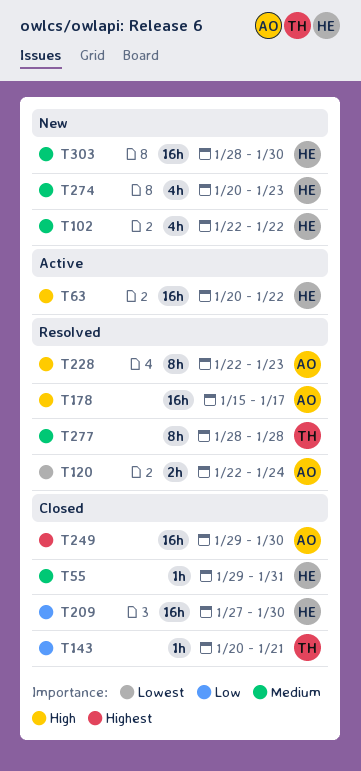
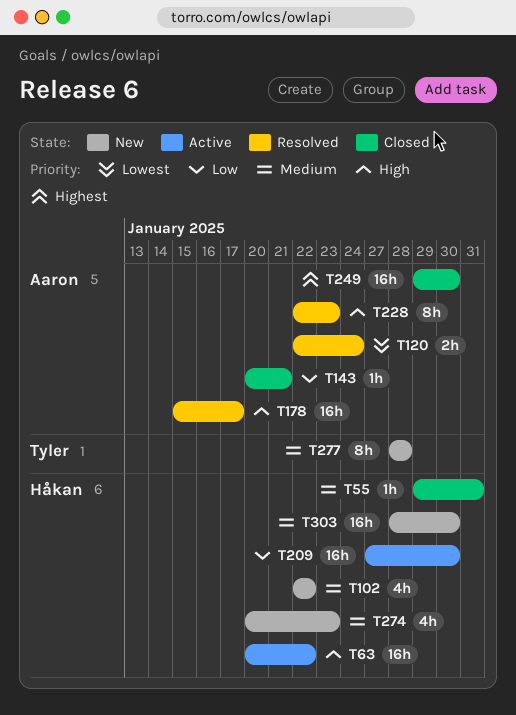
T143, owner: Tyler -> Aaron
T209, status: Closed -> Active
T277, status: Resolved -> New

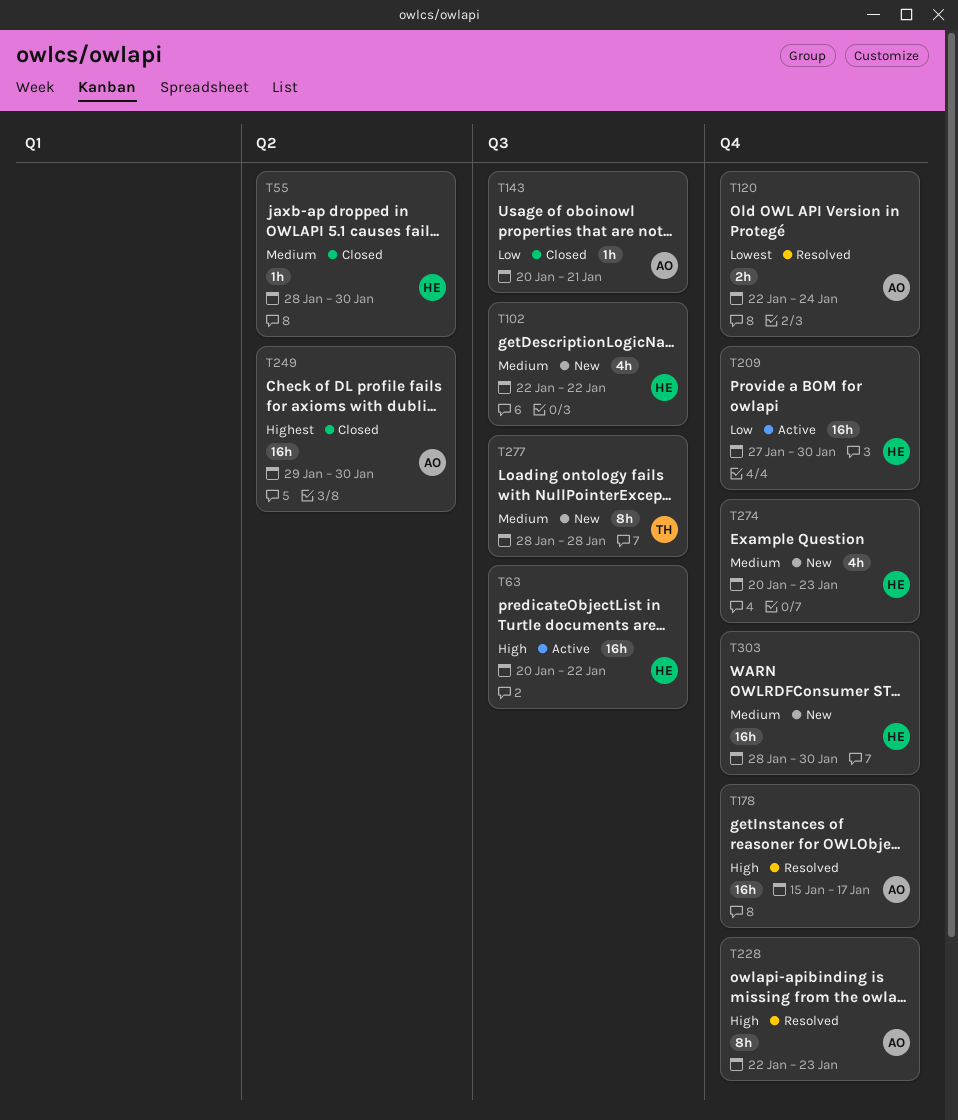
T55, start: Jan 29 -> Jan 28
T55, due: Jan 31 -> Jan 30

